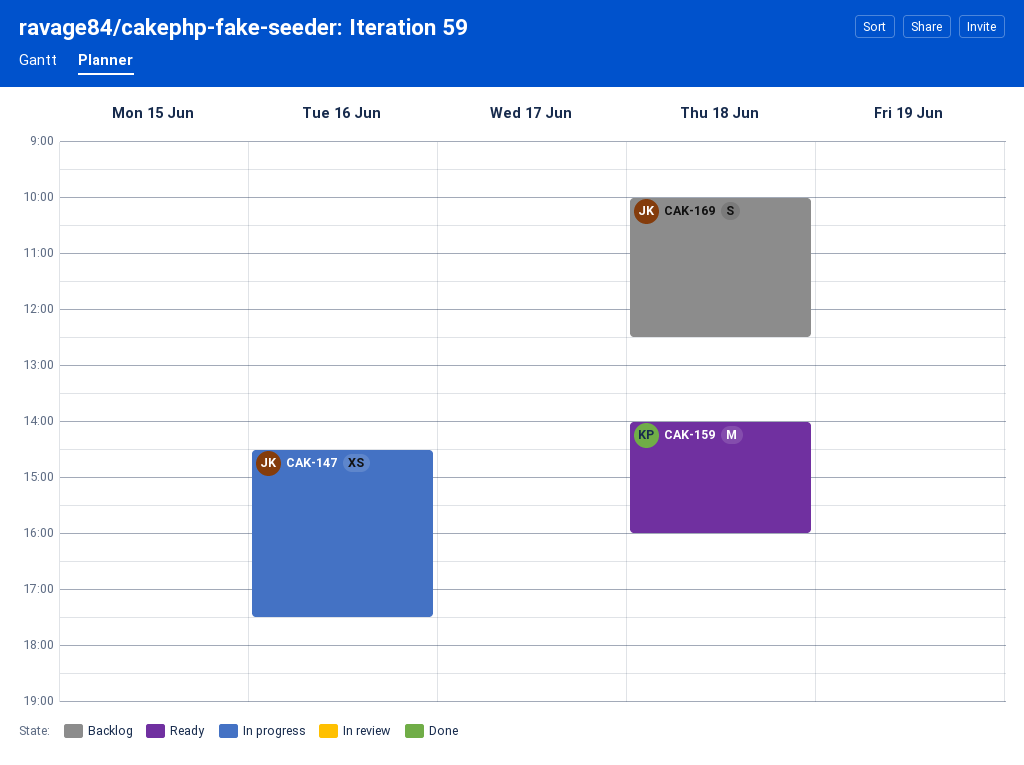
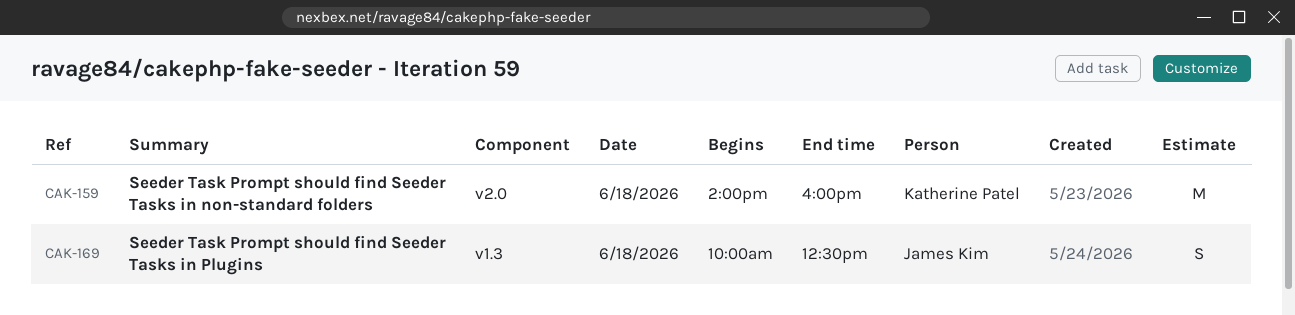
CAK-147: present -> none

